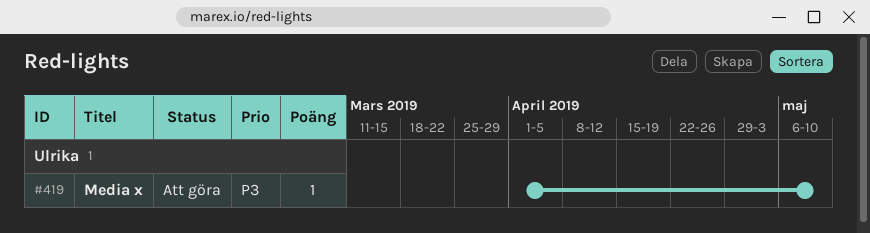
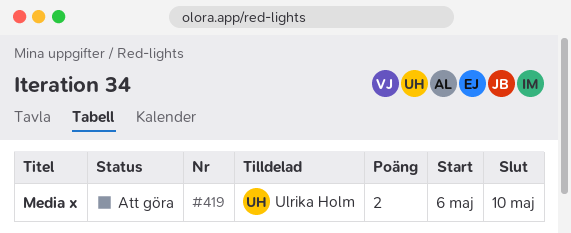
#419, estimate: 1 -> 2
#419, start: Apr 1 -> May 6

